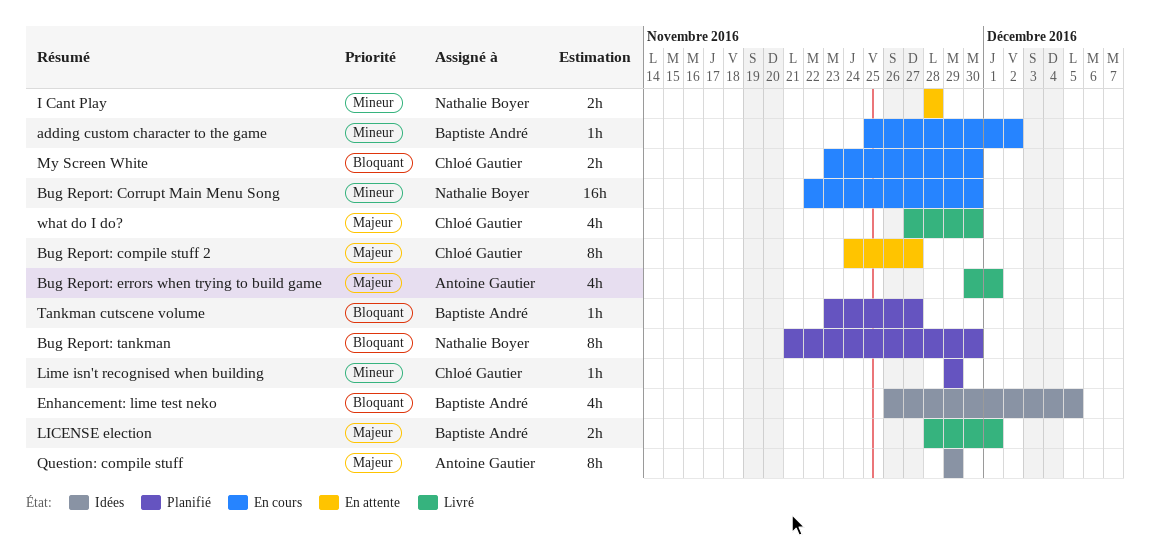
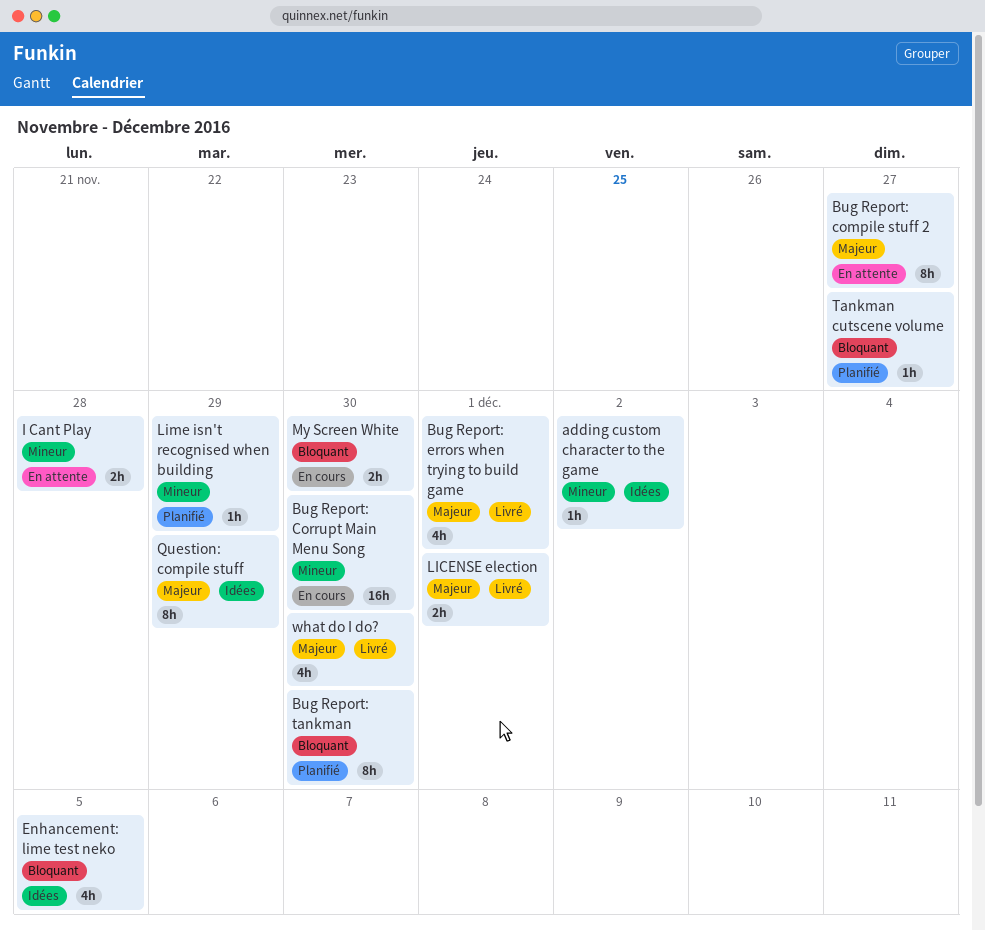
adding custom character to the game, status: En cours -> Idées

